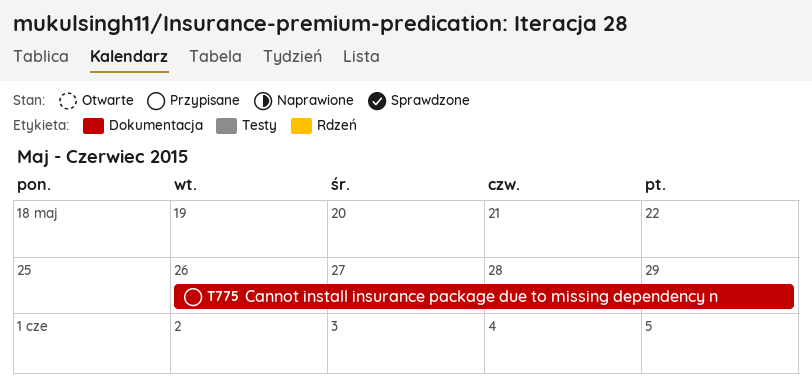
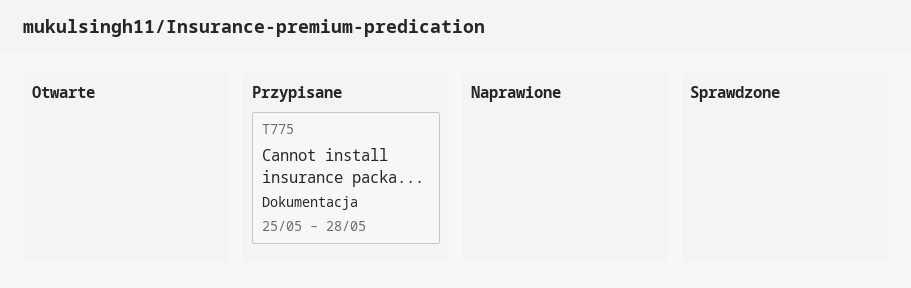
T775, start: May 26 -> May 25
T775, due: May 29 -> May 28

